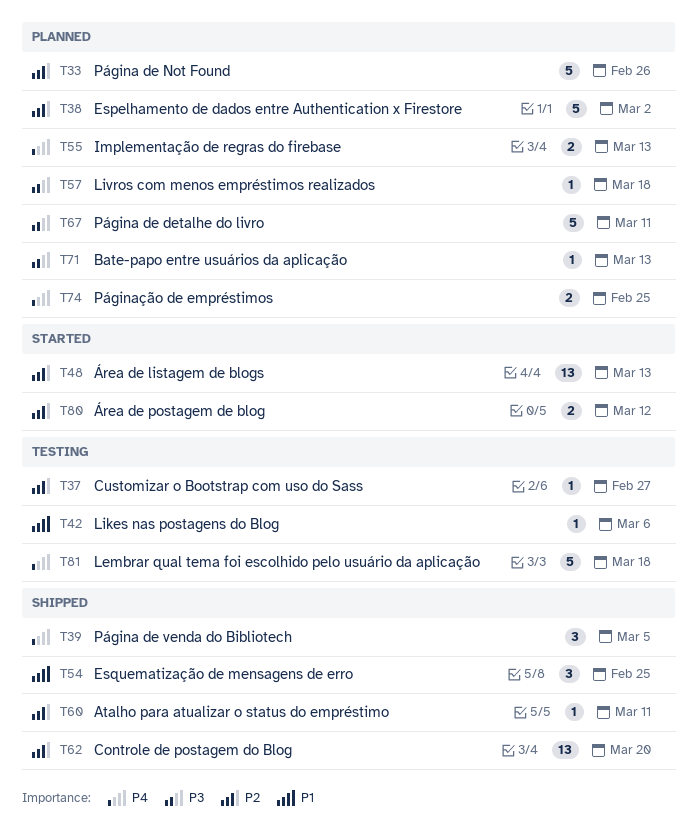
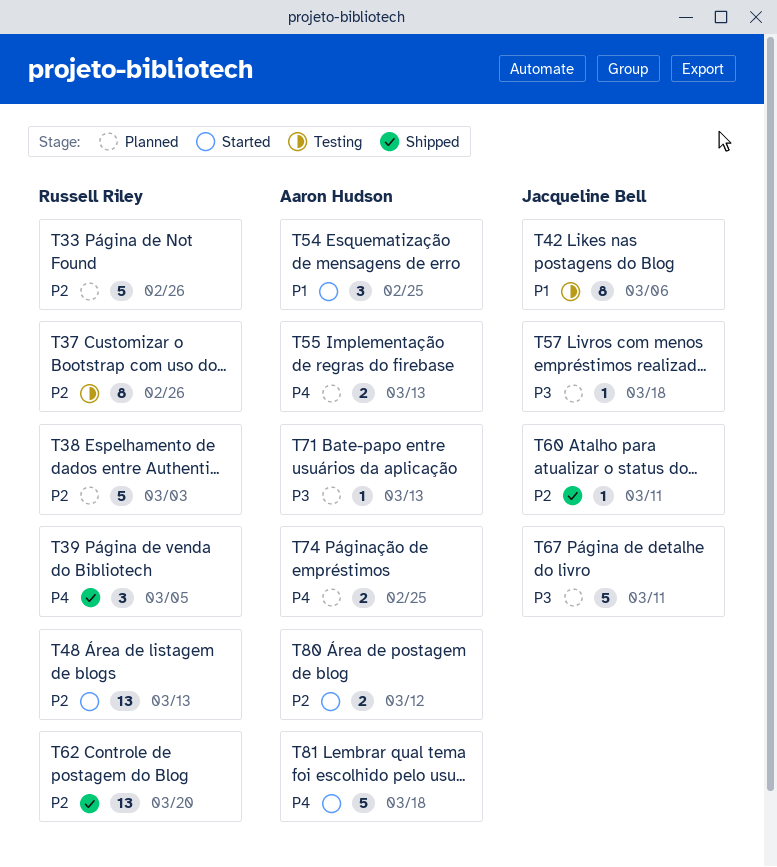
T37, estimate: 1 -> 8
T37, due: Feb 27 -> Feb 26
T38, due: Mar 2 -> Mar 3
T42, estimate: 1 -> 8
T54, status: Shipped -> Started
T81, status: Testing -> Started

